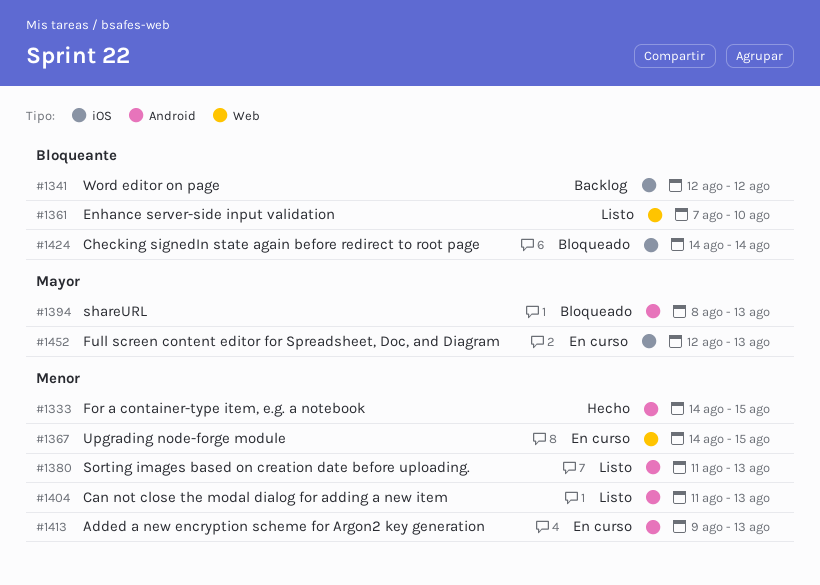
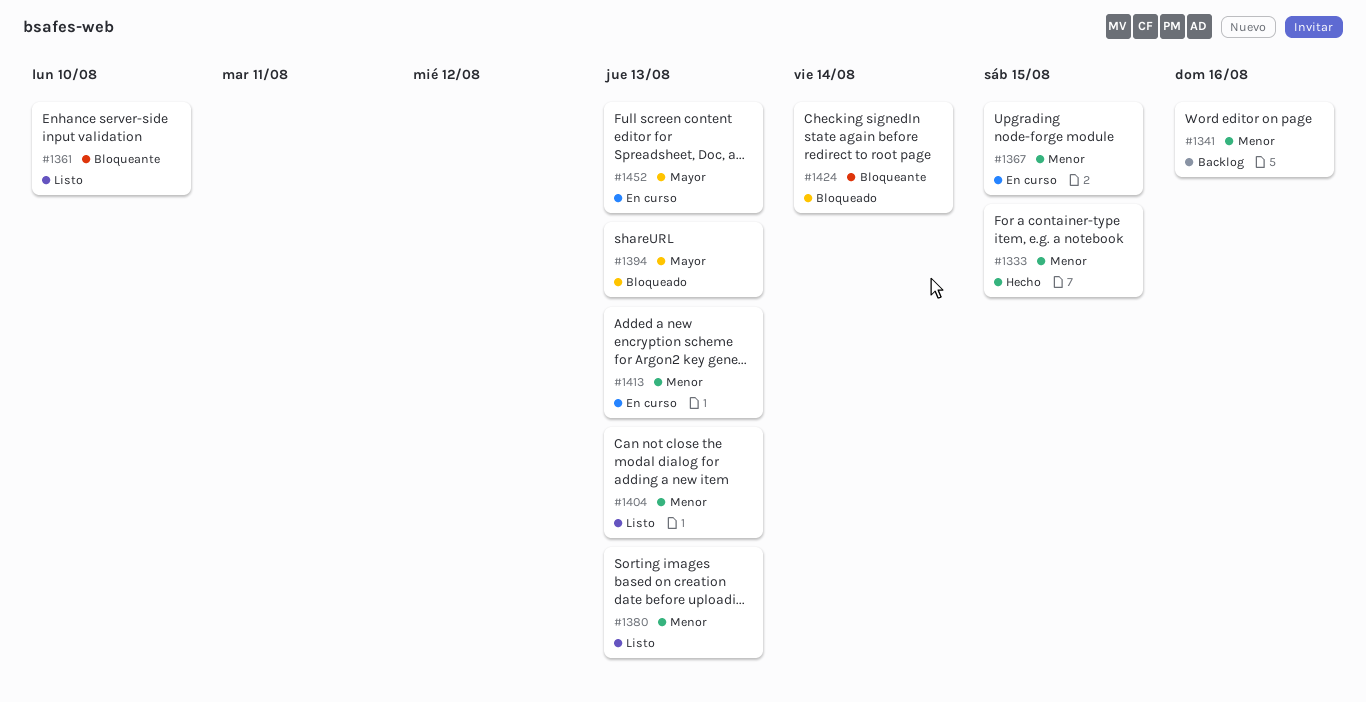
#1341, priority: Bloqueante -> Menor
#1341, due: Aug 12 -> Aug 16

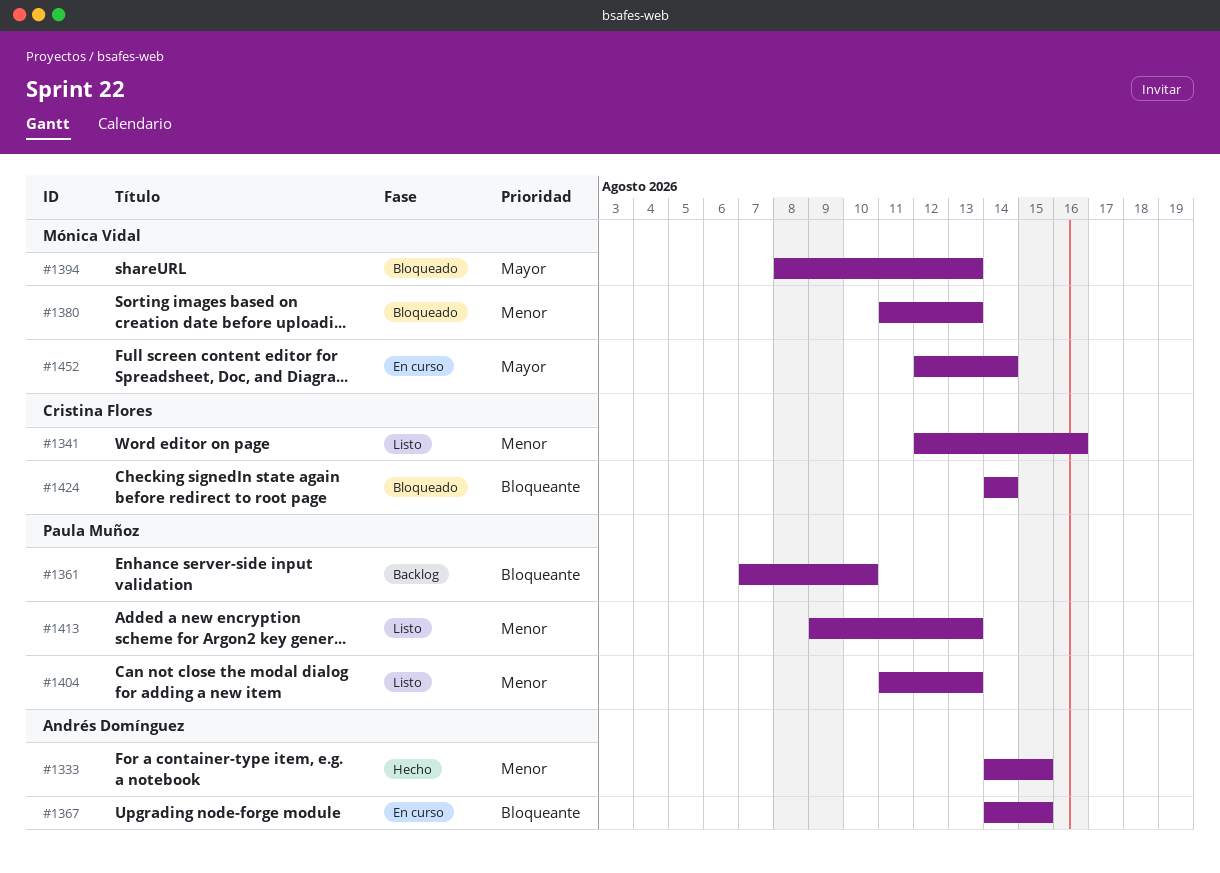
#1341, status: Backlog -> Listo
#1361, status: Listo -> Backlog
#1367, priority: Menor -> Bloqueante
#1380, status: Listo -> Bloqueado
#1413, status: En curso -> Listo
#1452, due: Aug 13 -> Aug 14

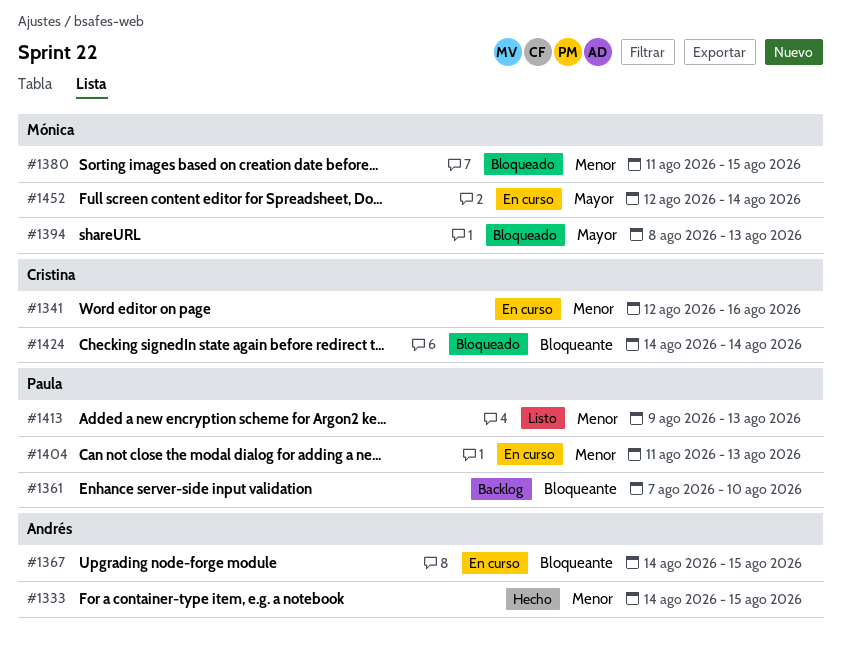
#1341, status: Listo -> En curso
#1380, due: Aug 13 -> Aug 15
#1404, status: Listo -> En curso

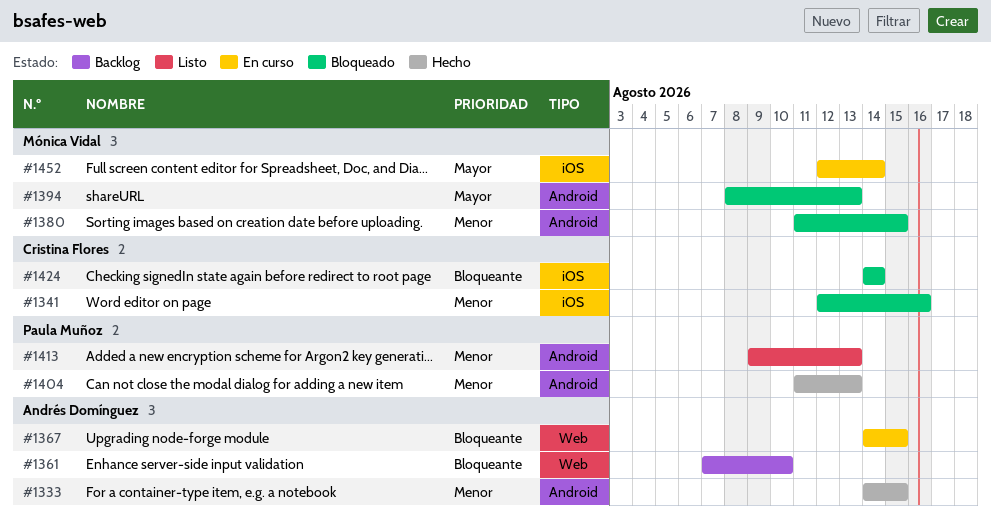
#1341, status: En curso -> Bloqueado
#1361, owner: Paula Muñoz -> Andrés Domínguez
#1404, status: En curso -> Hecho

